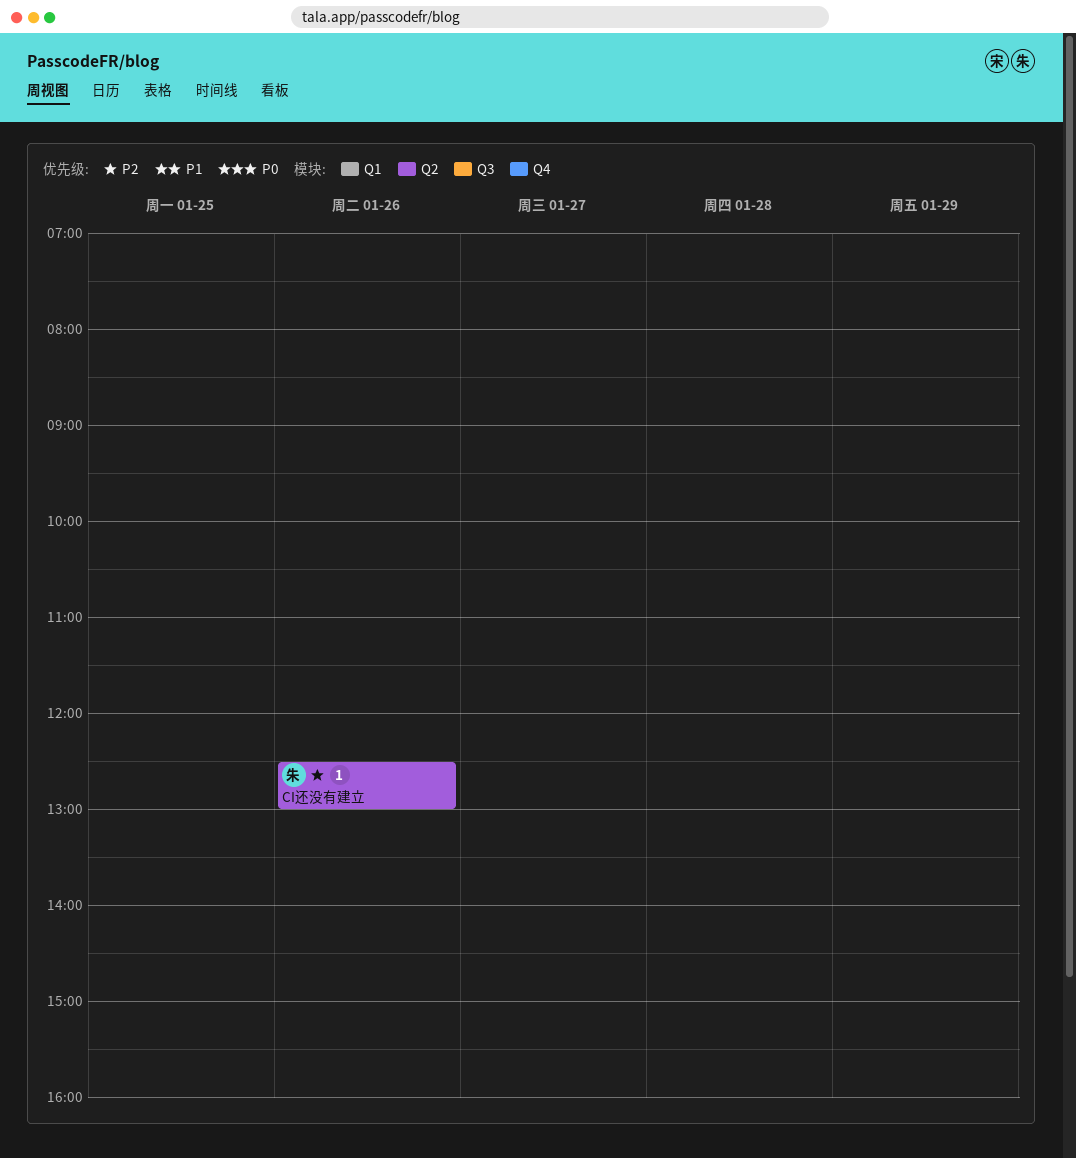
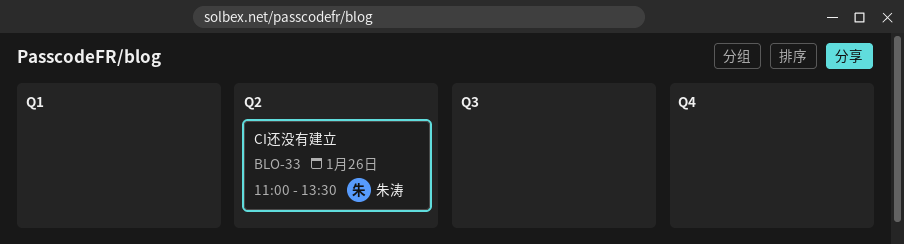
CI还没有建立, begins: 12:30 -> 11:00
CI还没有建立, ends: 13:00 -> 13:30

